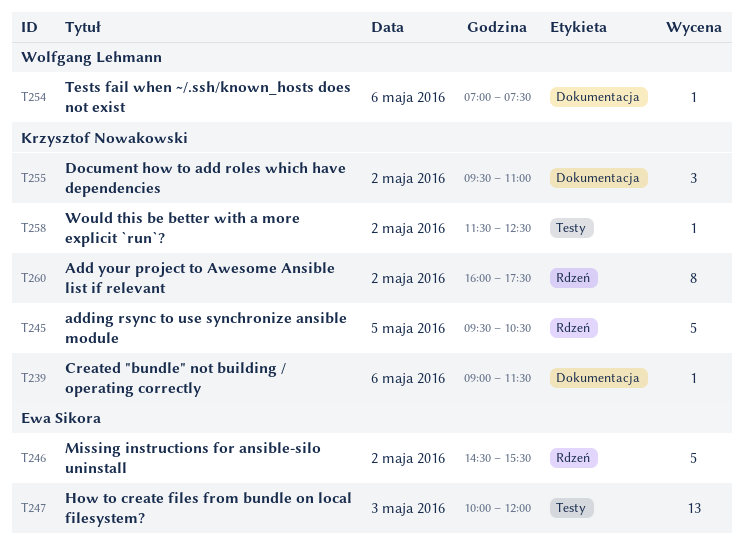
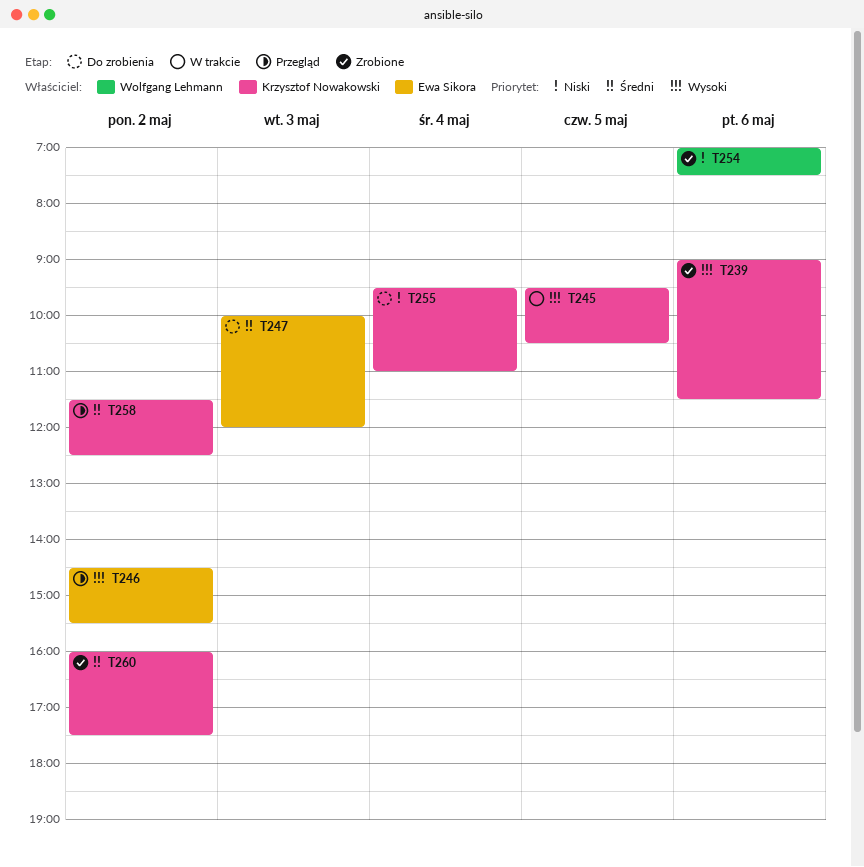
T255, day: May 2 -> May 4

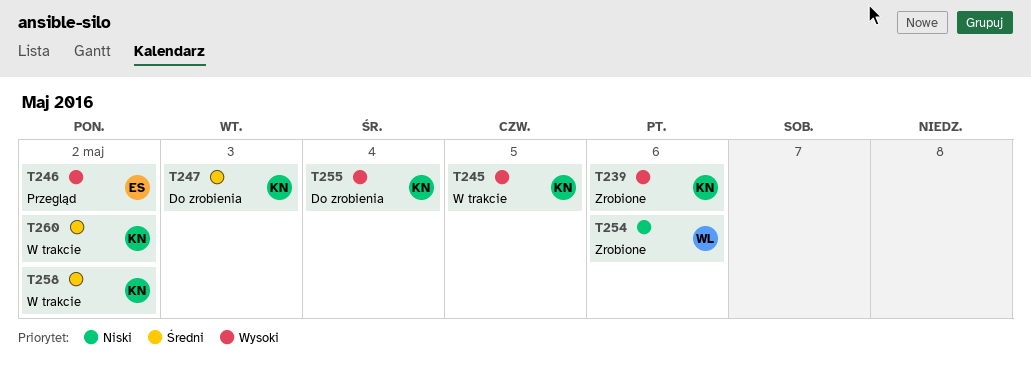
T247, owner: Ewa Sikora -> Krzysztof Nowakowski
T255, priority: Niski -> Wysoki
T258, status: Przegląd -> W trakcie
T260, status: Zrobione -> W trakcie

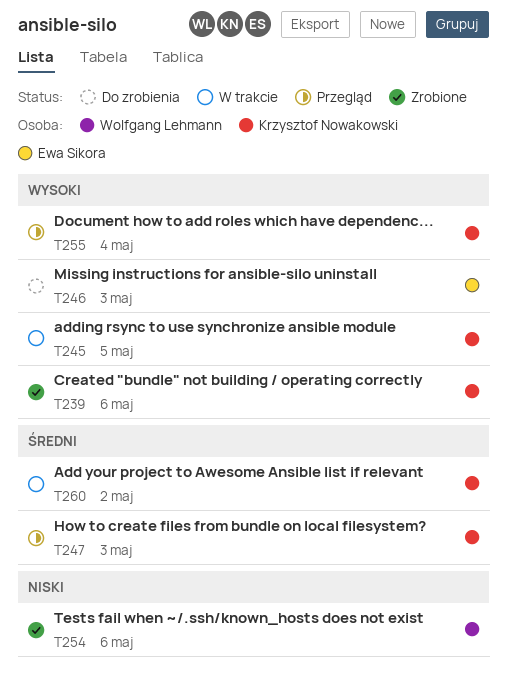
T246, status: Przegląd -> Do zrobienia
T246, day: May 2 -> May 3
T247, status: Do zrobienia -> Przegląd
T255, status: Do zrobienia -> Przegląd
T258: present -> none

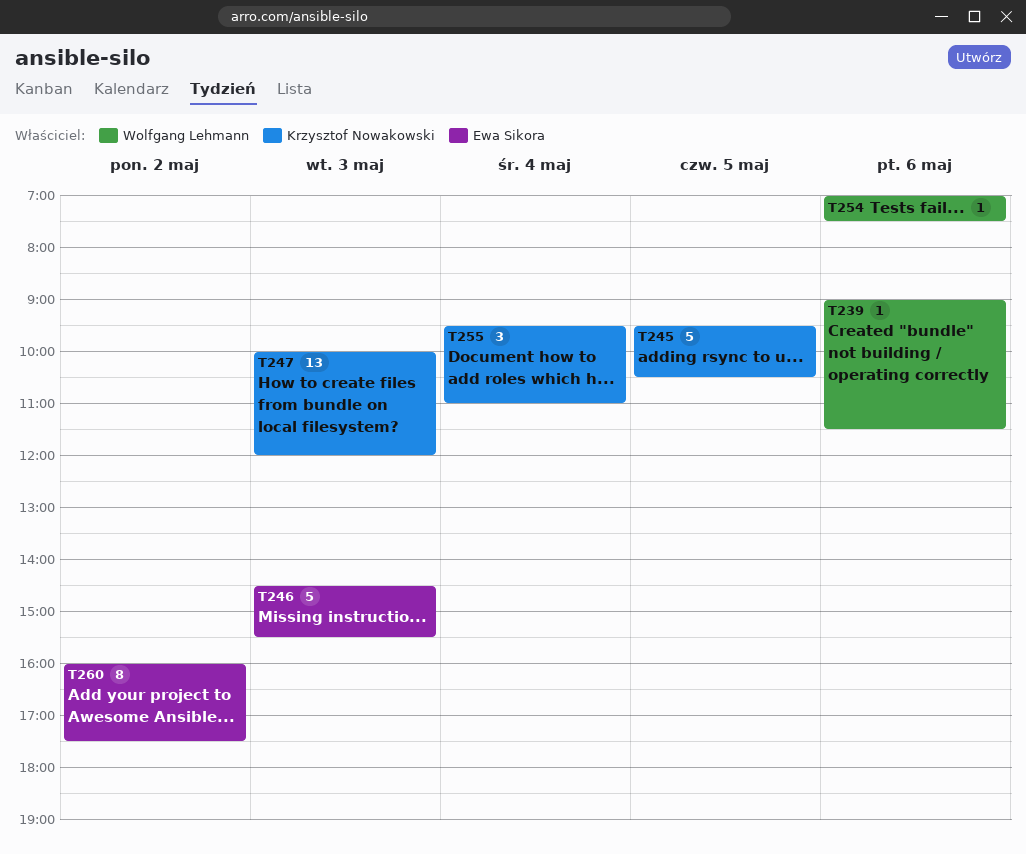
T239, owner: Krzysztof Nowakowski -> Wolfgang Lehmann
T260, owner: Krzysztof Nowakowski -> Ewa Sikora

